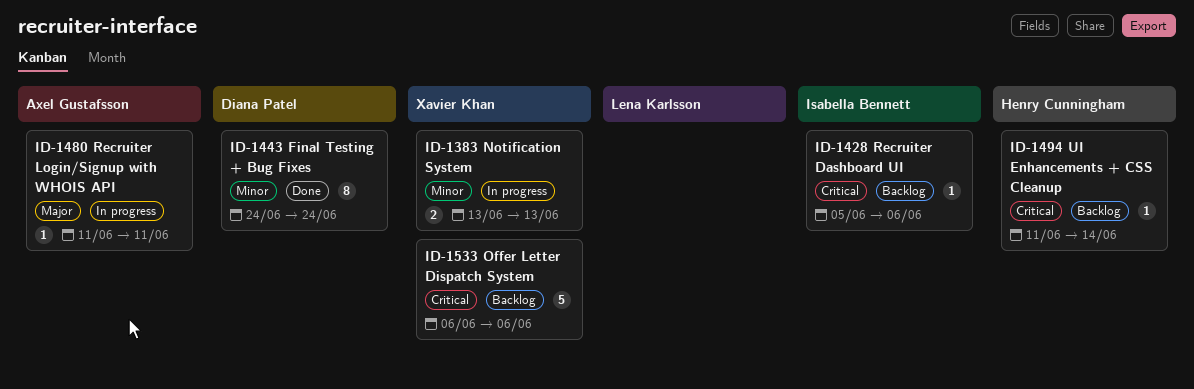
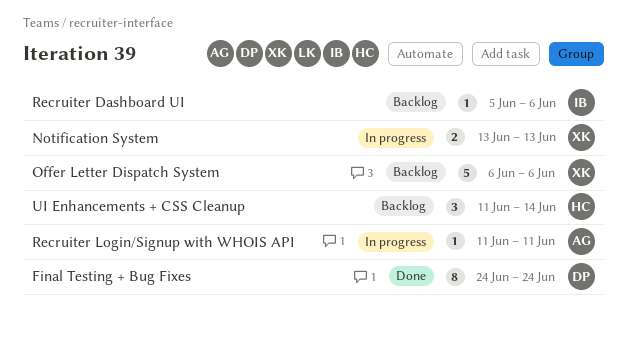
UI Enhancements + CSS Cleanup, estimate: 1 -> 3

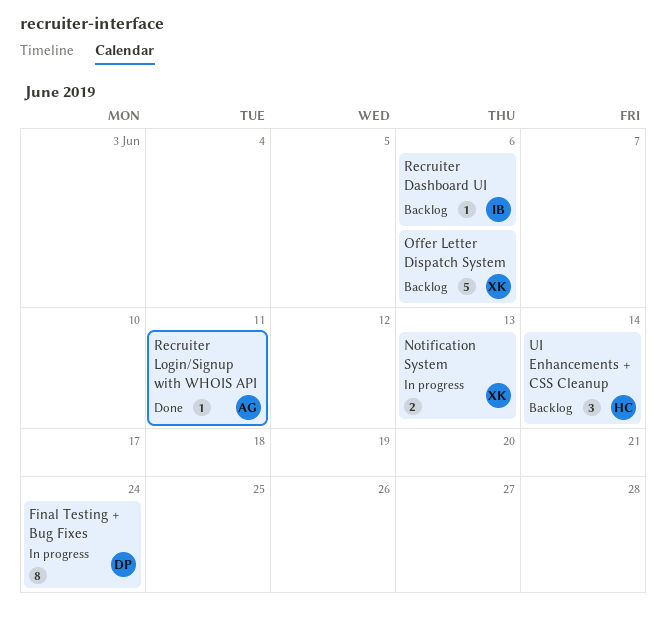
Final Testing + Bug Fixes, status: Done -> In progress
Recruiter Login/Signup with WHOIS API, status: In progress -> Done

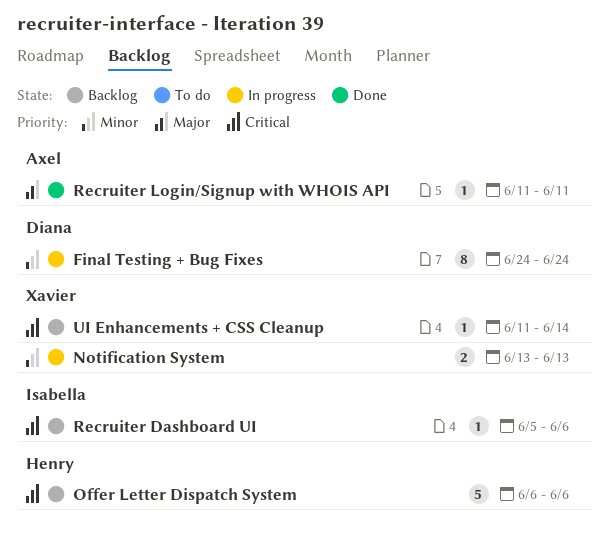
Offer Letter Dispatch System, owner: Xavier -> Henry
UI Enhancements + CSS Cleanup, owner: Henry -> Xavier
UI Enhancements + CSS Cleanup, estimate: 3 -> 1

